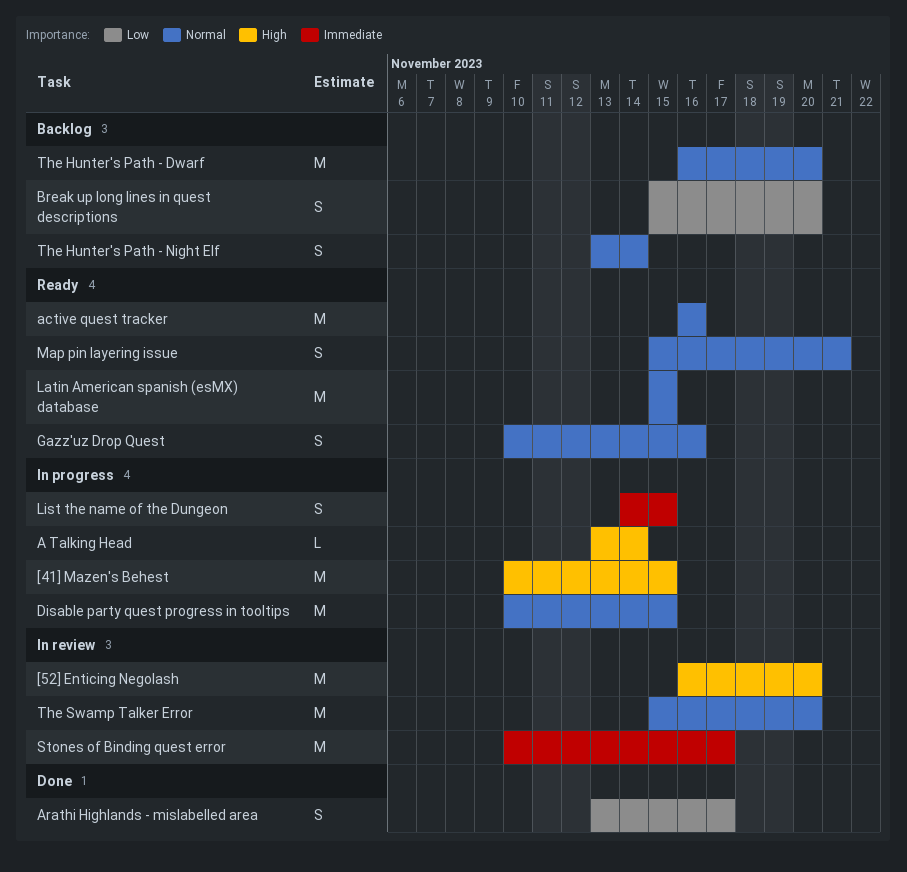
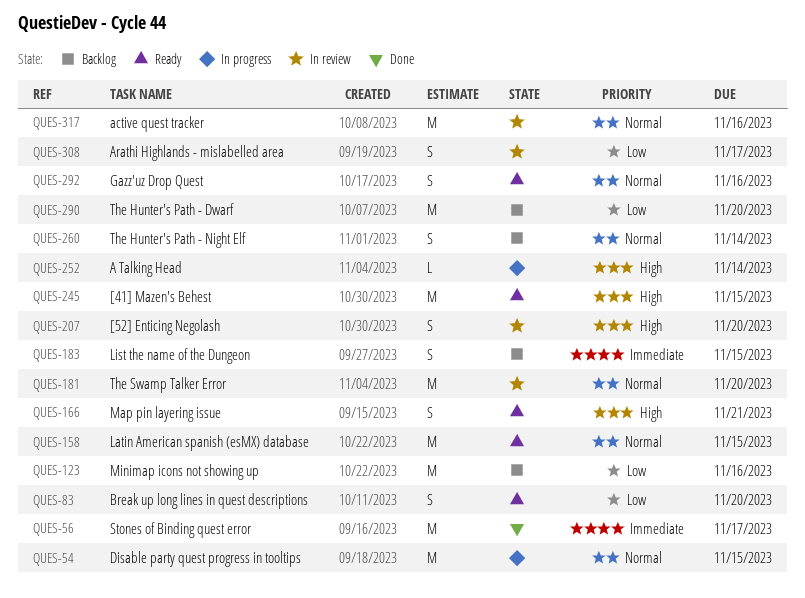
[41] Mazen's Behest, status: In progress -> Ready
[52] Enticing Negolash, estimate: M -> S
active quest tracker, status: Ready -> In review
Arathi Highlands - mislabelled area, status: Done -> In review
Break up long lines in quest descriptions, status: Backlog -> Ready
List the name of the Dungeon, status: In progress -> Backlog
Map pin layering issue, priority: Normal -> High
Minimap icons not showing up: none -> present
Stones of Binding quest error, status: In review -> Done
The Hunter's Path - Dwarf, priority: Normal -> Low

